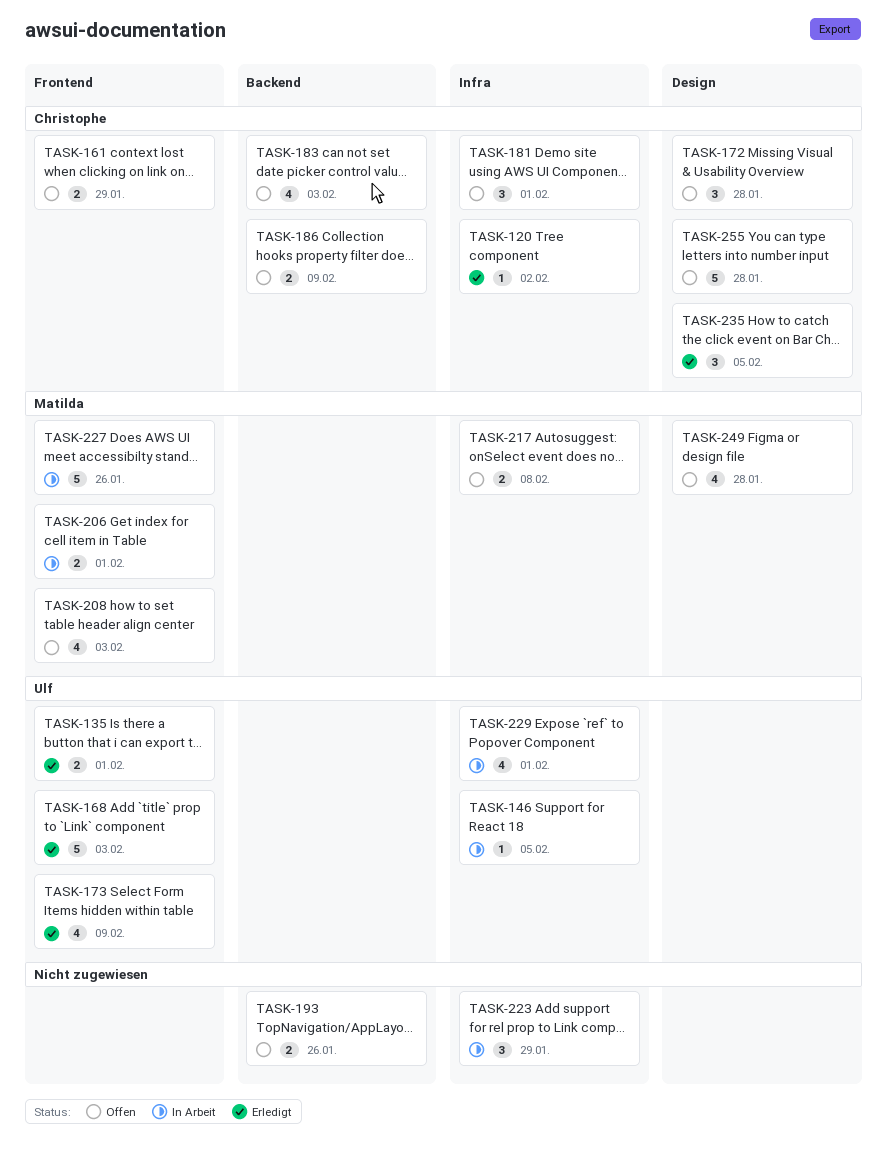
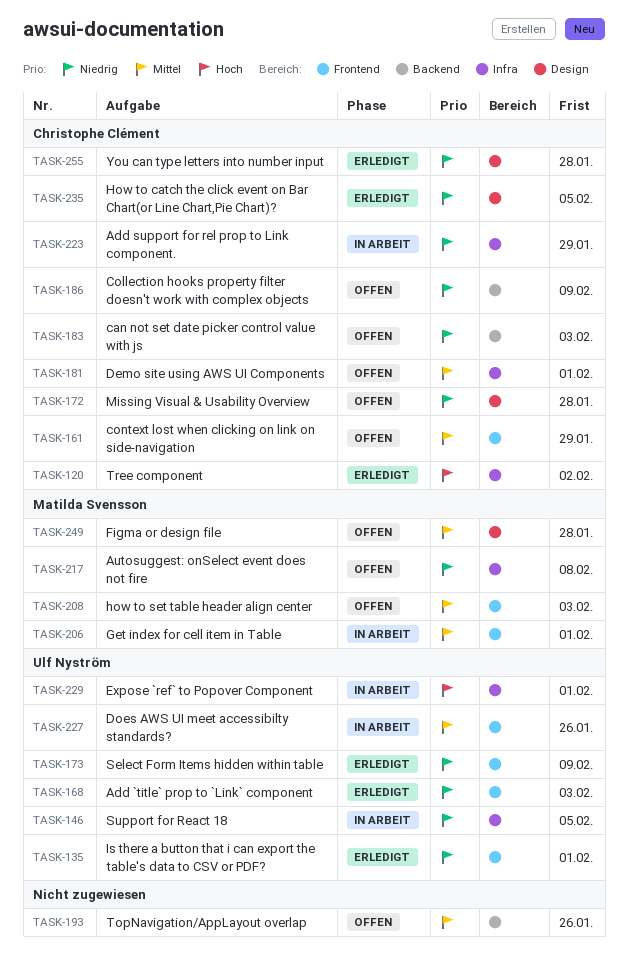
TASK-223, owner: none -> Christophe Clément
TASK-227, owner: Matilda Svensson -> Ulf Nyström
TASK-255, status: Offen -> Erledigt

